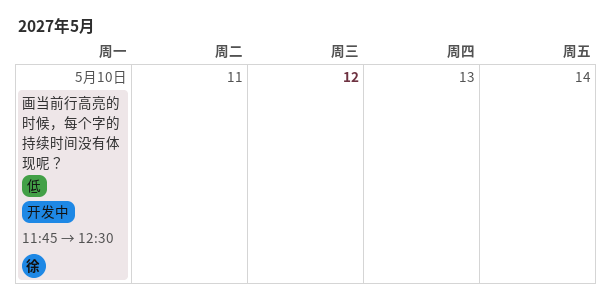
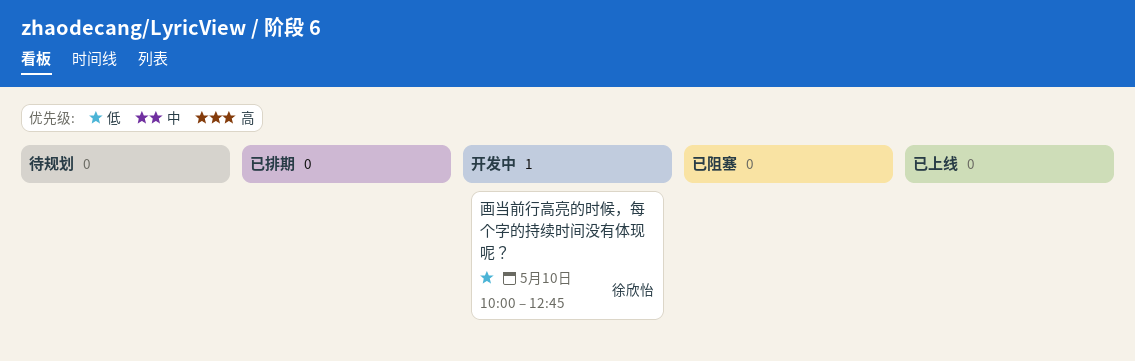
画当前行高亮的时候，每个字的持续时间没有体现呢？, begins: 11:45 -> 10:00
画当前行高亮的时候，每个字的持续时间没有体现呢？, ends: 12:30 -> 12:45

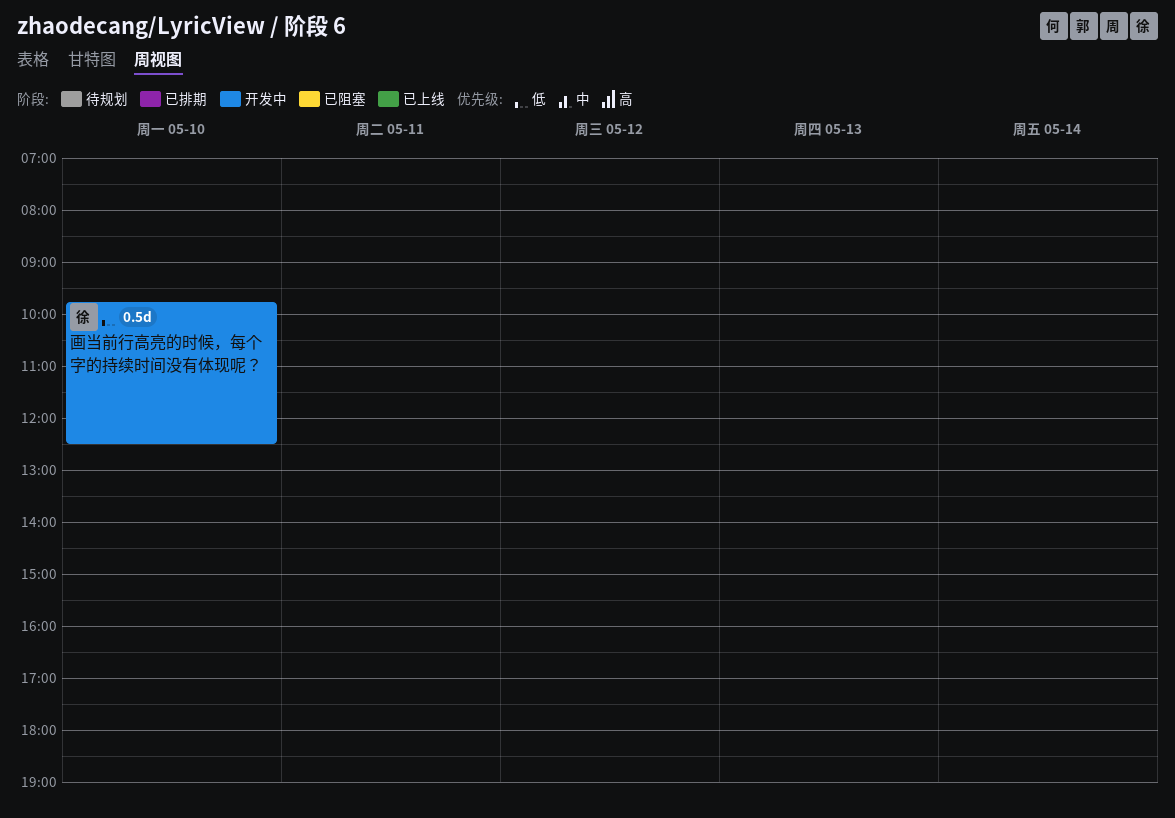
画当前行高亮的时候，每个字的持续时间没有体现呢？, begins: 10:00 -> 09:45
画当前行高亮的时候，每个字的持续时间没有体现呢？, ends: 12:45 -> 12:30

